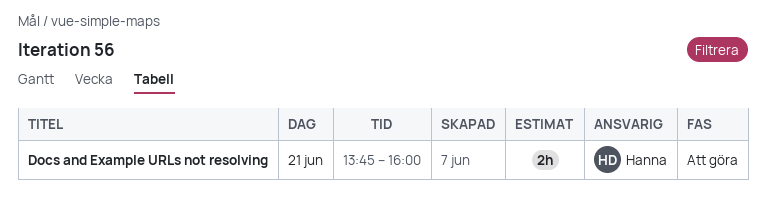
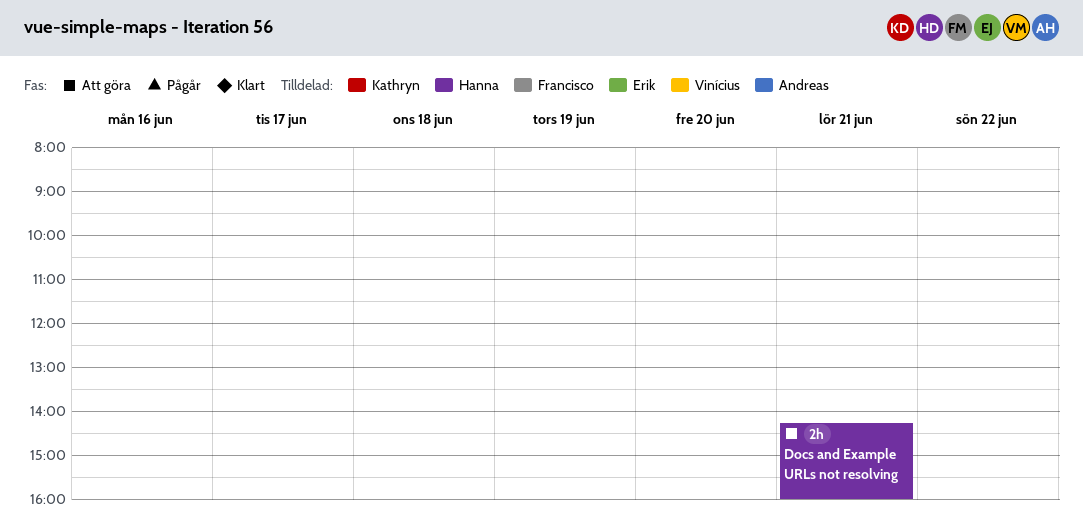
Docs and Example URLs not resolving, begins: 13:45 -> 14:15

